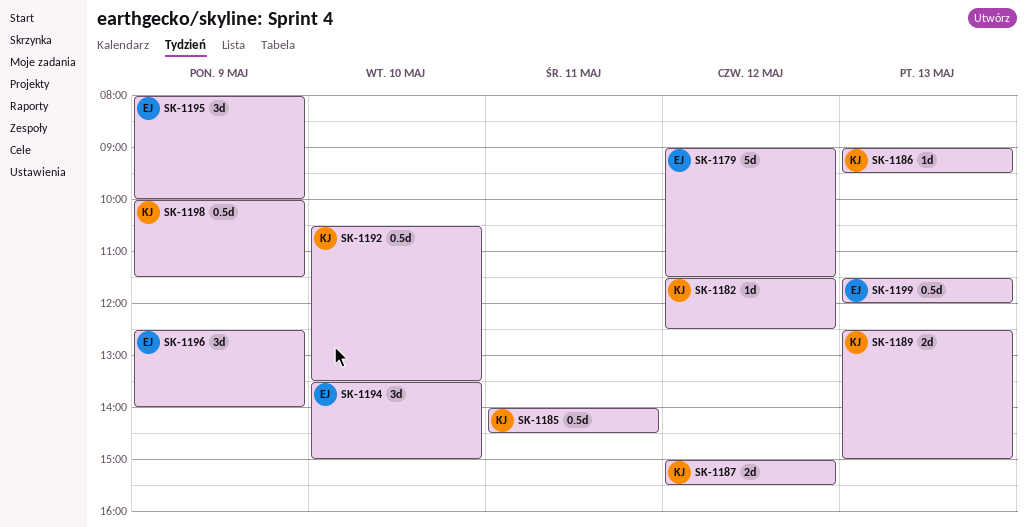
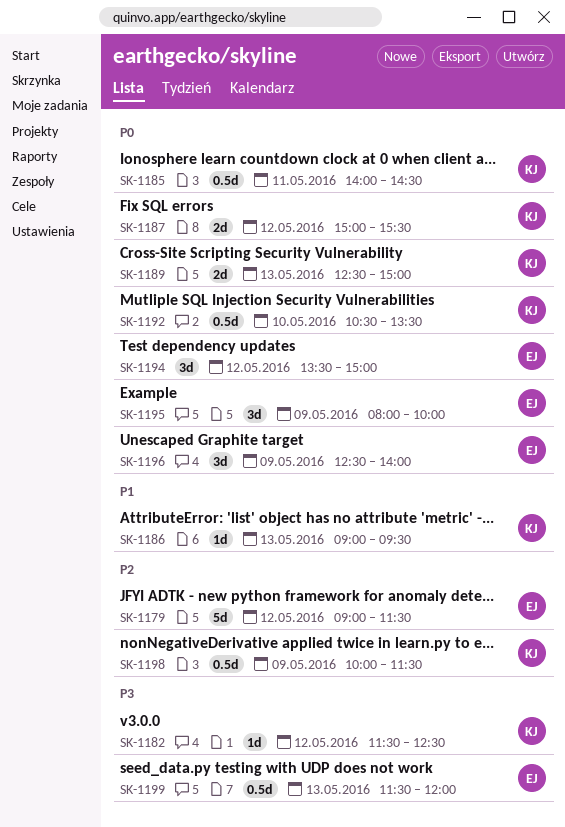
SK-1194, day: May 10 -> May 12

